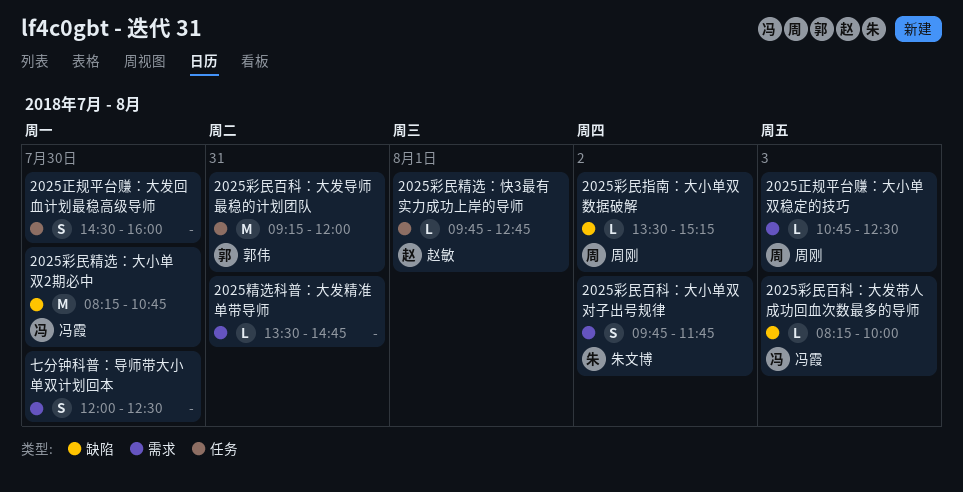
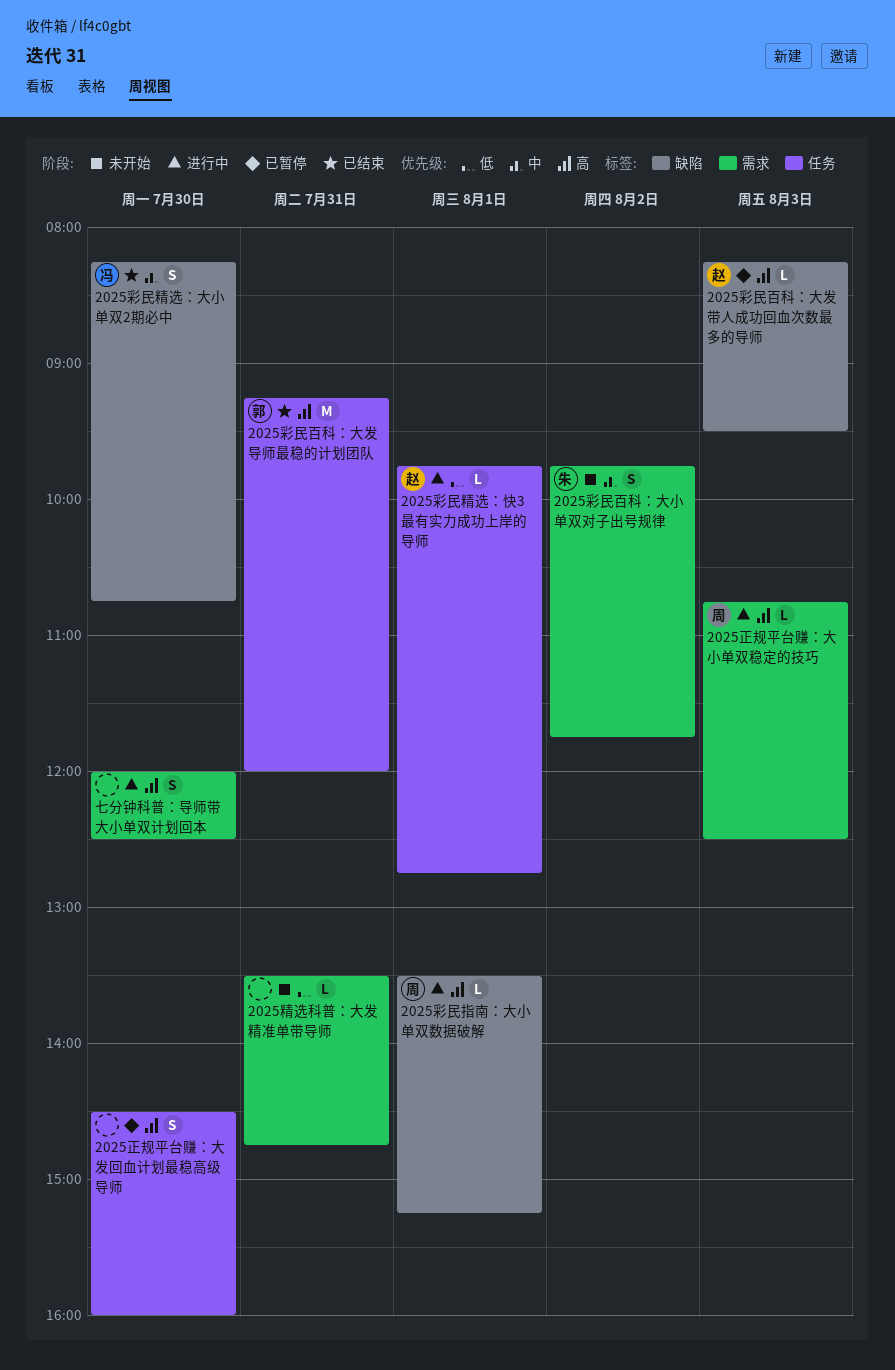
2025彩民指南：大小单双数据破解, day: Aug 2 -> Aug 1
2025彩民百科：大发带人成功回血次数最多的导师, owner: 冯霞 -> 赵敏
2025彩民百科：大发带人成功回血次数最多的导师, ends: 10:00 -> 09:30
2025彩民精选：大小单双2期必中, estimate: M -> S

